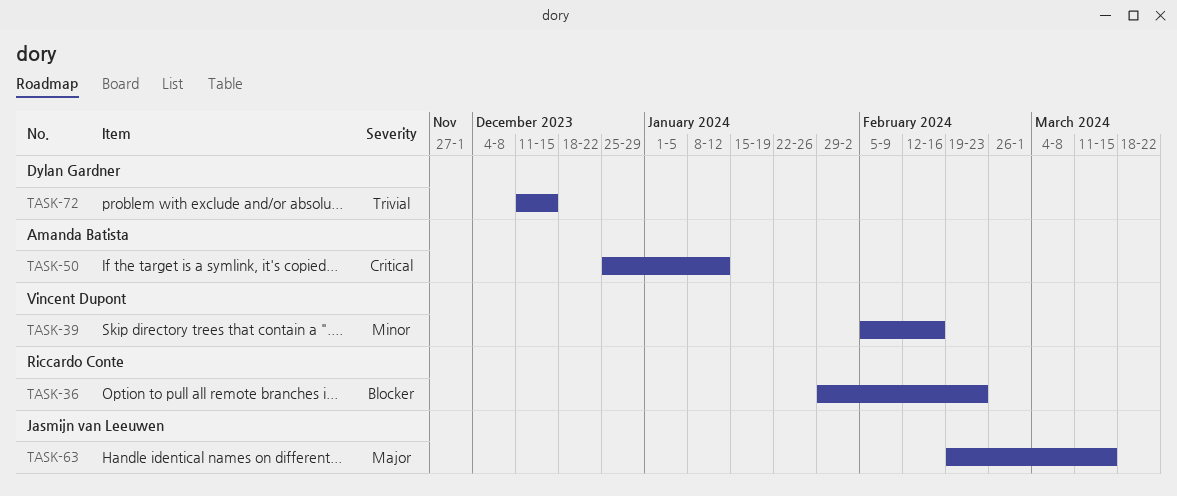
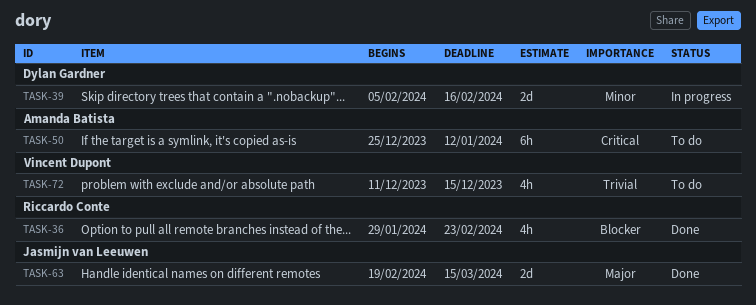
TASK-39, owner: Vincent Dupont -> Dylan Gardner
TASK-72, owner: Dylan Gardner -> Vincent Dupont

